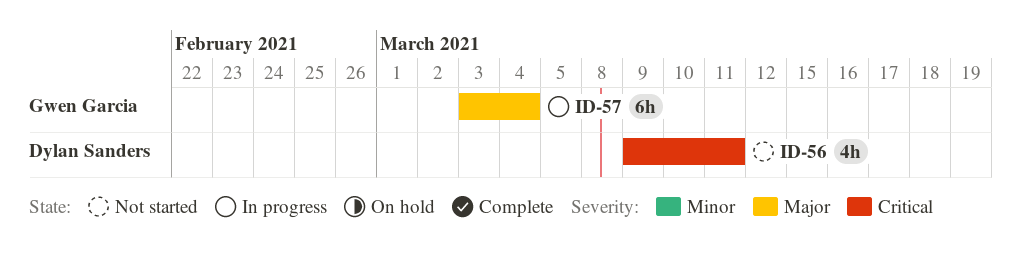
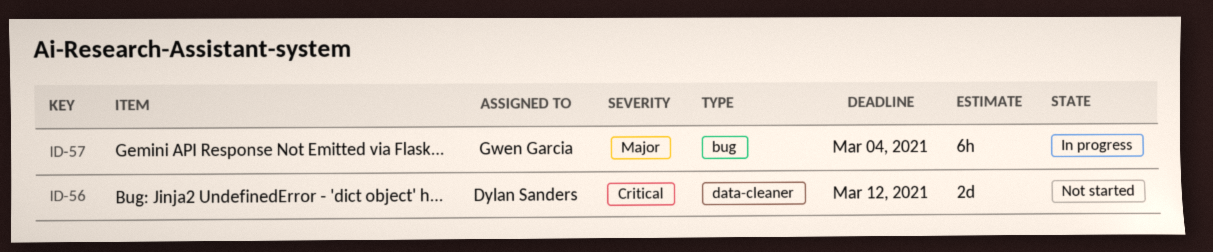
ID-56, estimate: 4h -> 2d
ID-56, due: Mar 11 -> Mar 12

